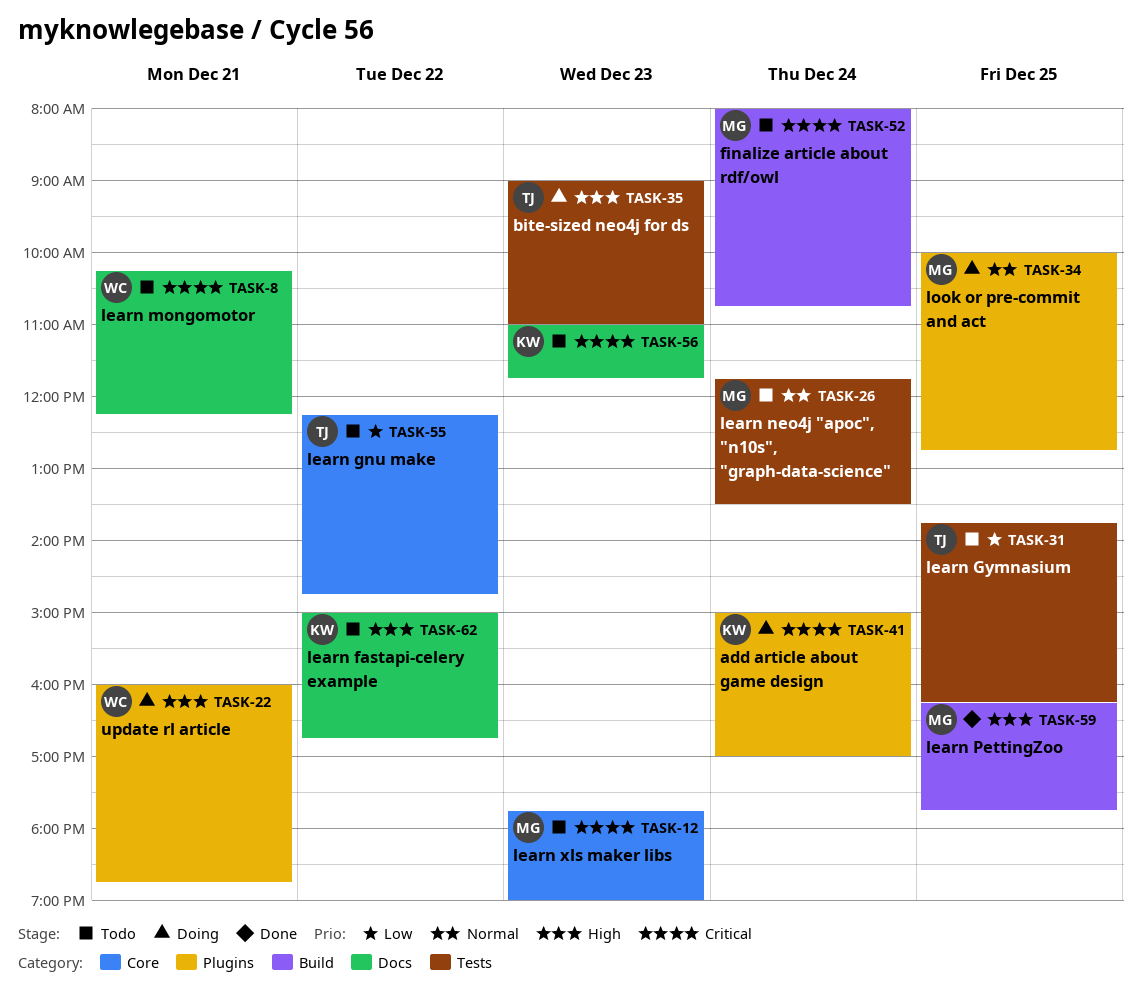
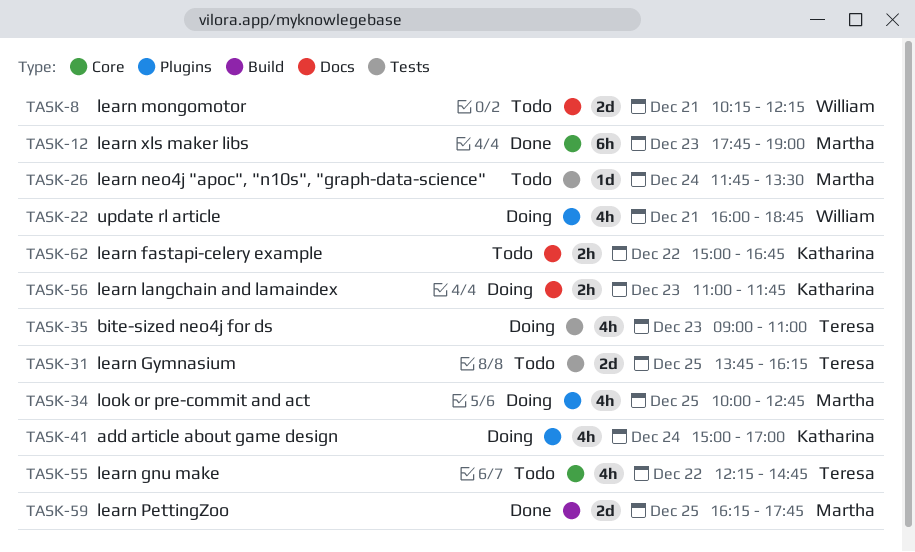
TASK-12, status: Todo -> Done
TASK-52: present -> none
TASK-56, status: Todo -> Doing

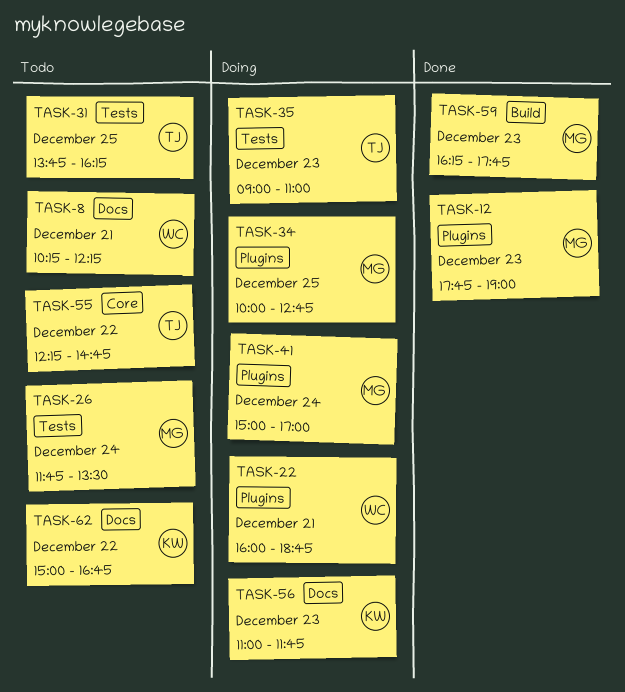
TASK-12, label: Core -> Plugins
TASK-41, owner: Katharina -> Martha
TASK-59, day: Dec 25 -> Dec 23

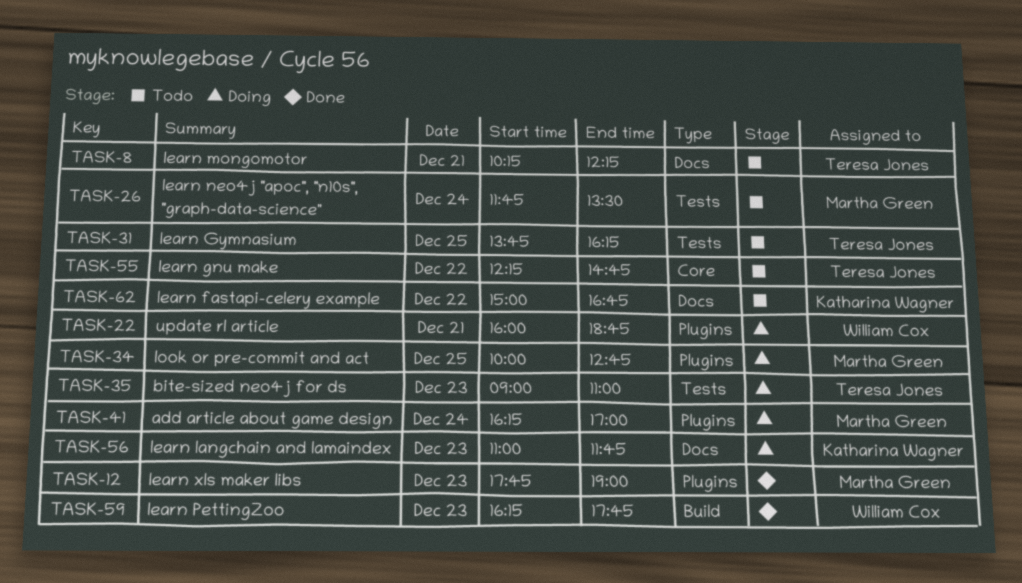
TASK-8, owner: William Cox -> Teresa Jones
TASK-41, begins: 15:00 -> 16:15
TASK-59, owner: Martha Green -> William Cox

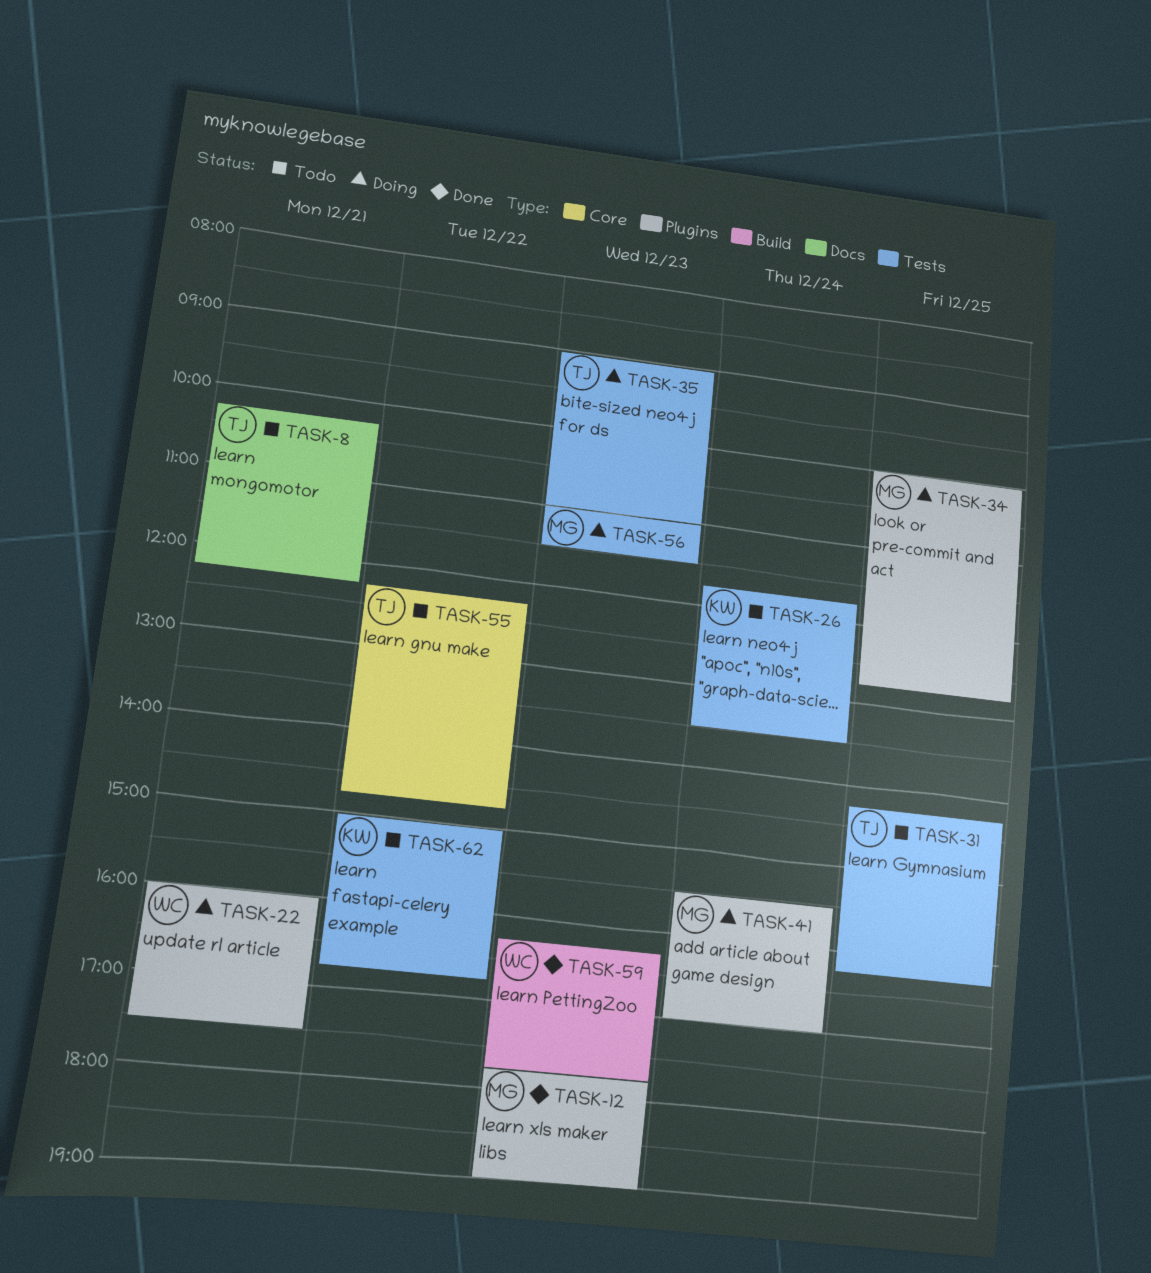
TASK-22, ends: 18:45 -> 17:30
TASK-26, owner: Martha Green -> Katharina Wagner
TASK-31, begins: 13:45 -> 14:15
TASK-41, begins: 16:15 -> 15:30
TASK-56, owner: Katharina Wagner -> Martha Green
TASK-56, label: Docs -> Tests
TASK-56, ends: 11:45 -> 11:30
TASK-62, label: Docs -> Tests

